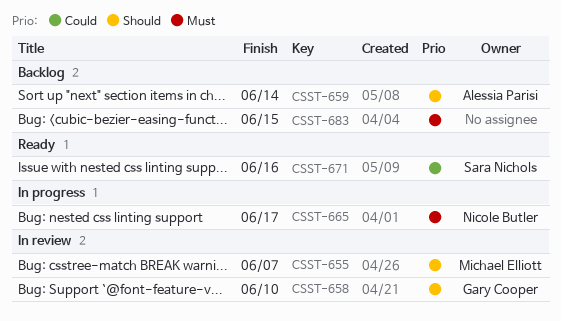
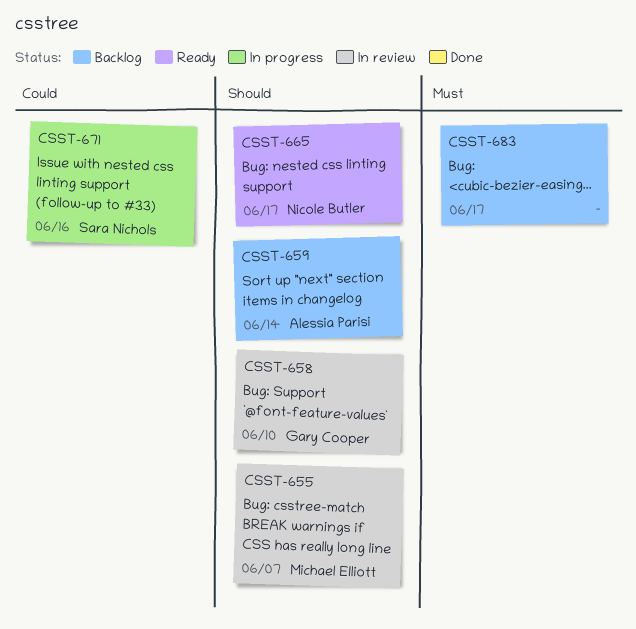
CSST-665, status: In progress -> Ready
CSST-665, priority: Must -> Should
CSST-671, status: Ready -> In progress
CSST-683, due: Jun 15 -> Jun 17

